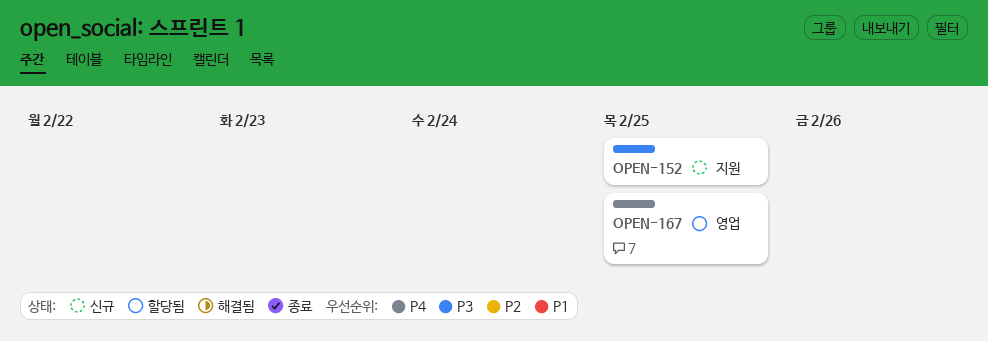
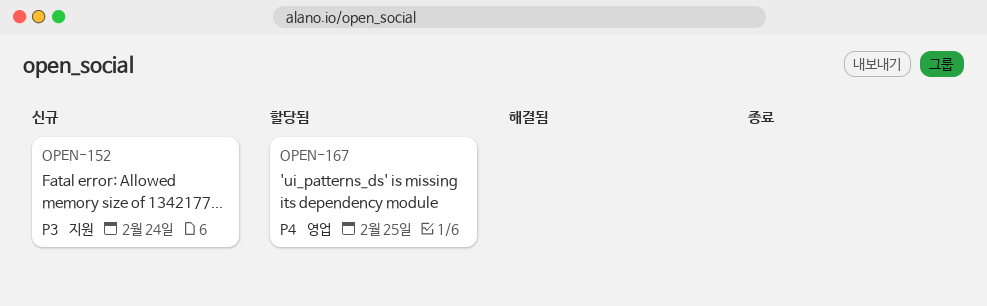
OPEN-152, due: Feb 25 -> Feb 24

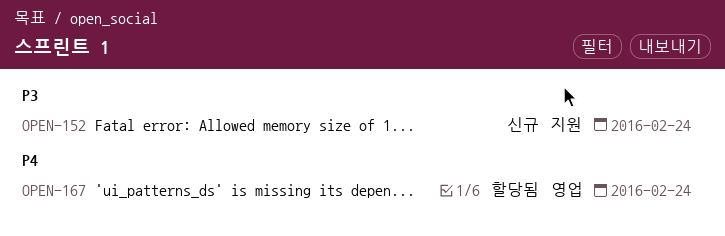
OPEN-167, due: Feb 25 -> Feb 24

